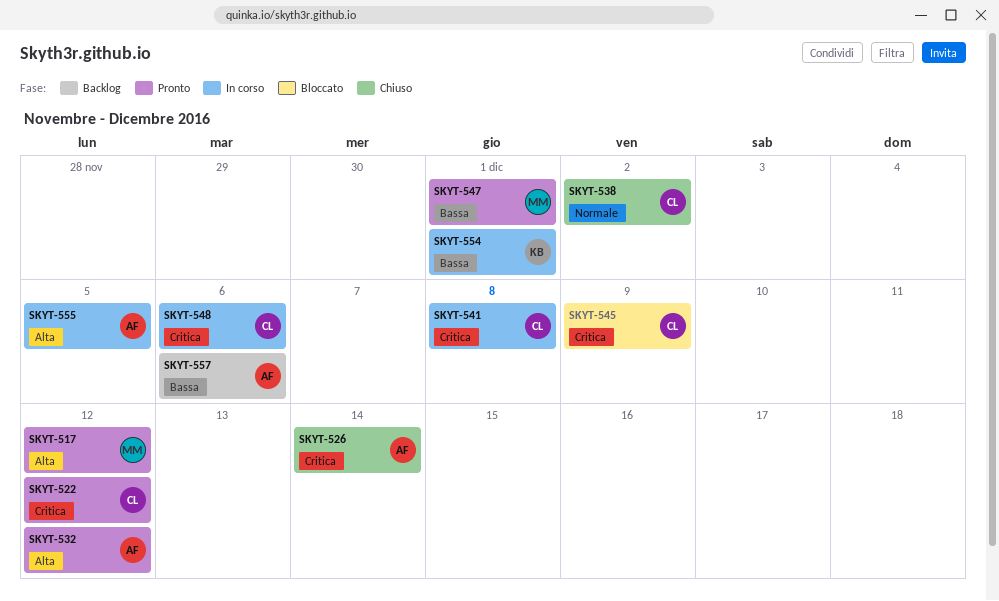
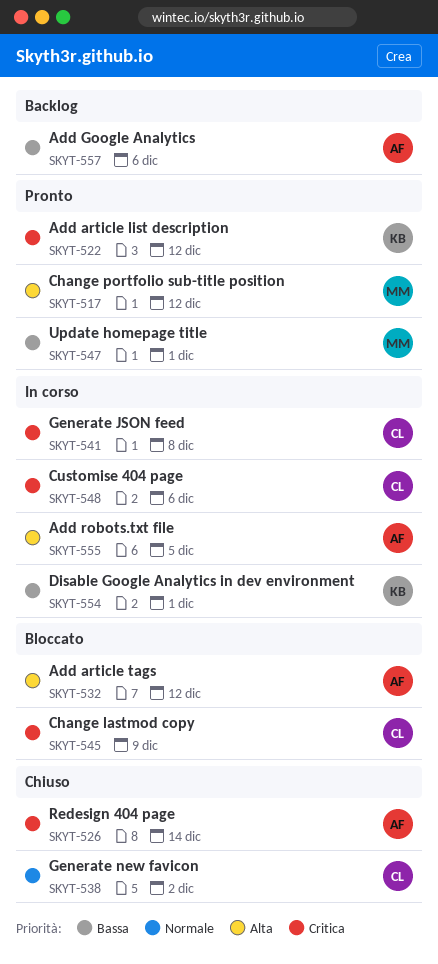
SKYT-522, owner: CL -> KB
SKYT-532, status: Pronto -> Bloccato

